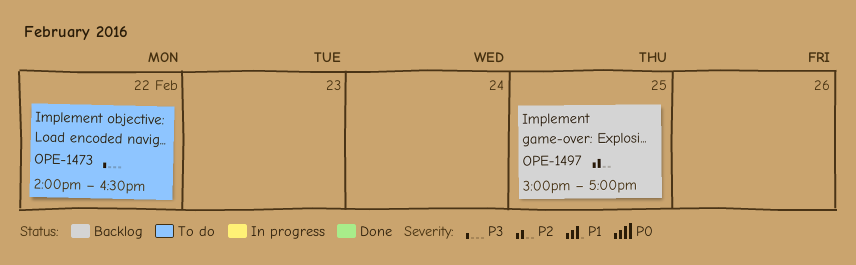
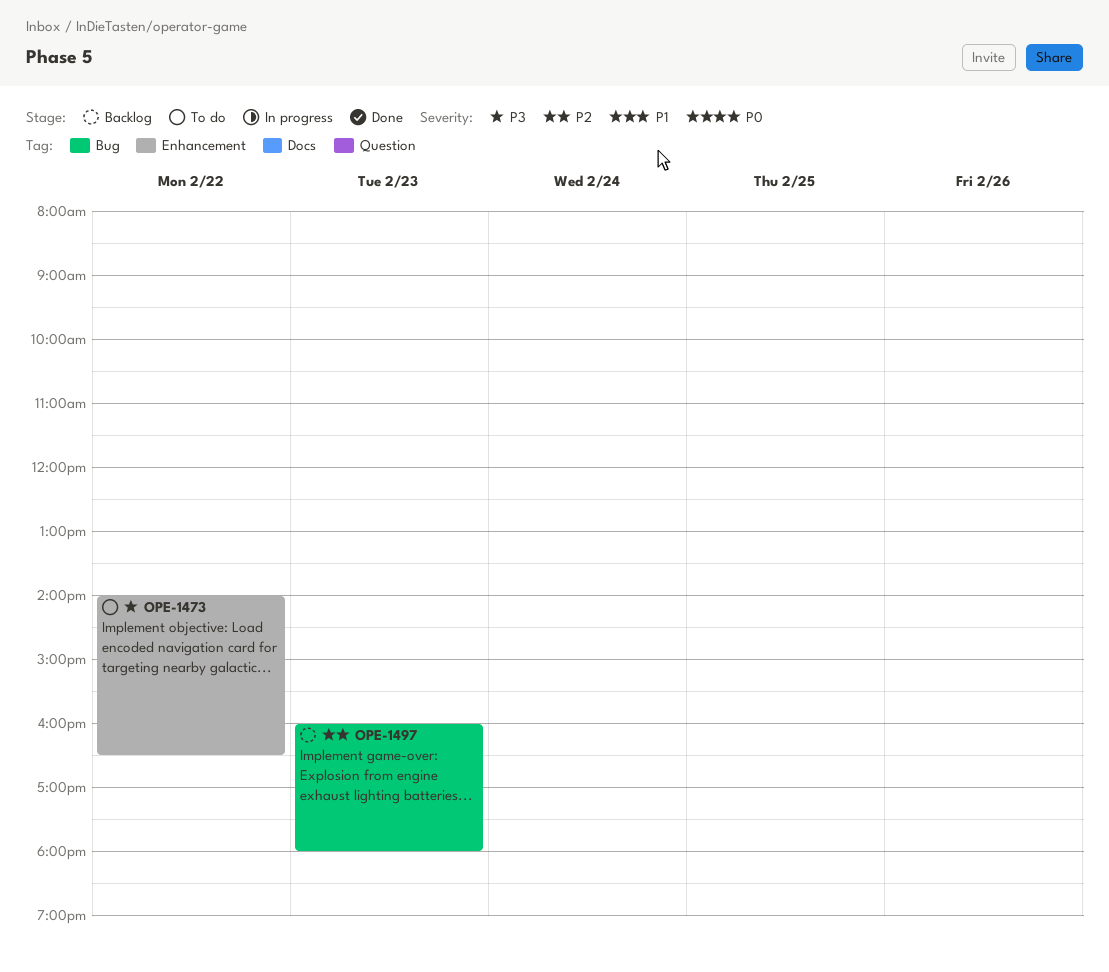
OPE-1497, day: Feb 25 -> Feb 23
OPE-1497, begins: 15:00 -> 16:00
OPE-1497, ends: 17:00 -> 18:00

